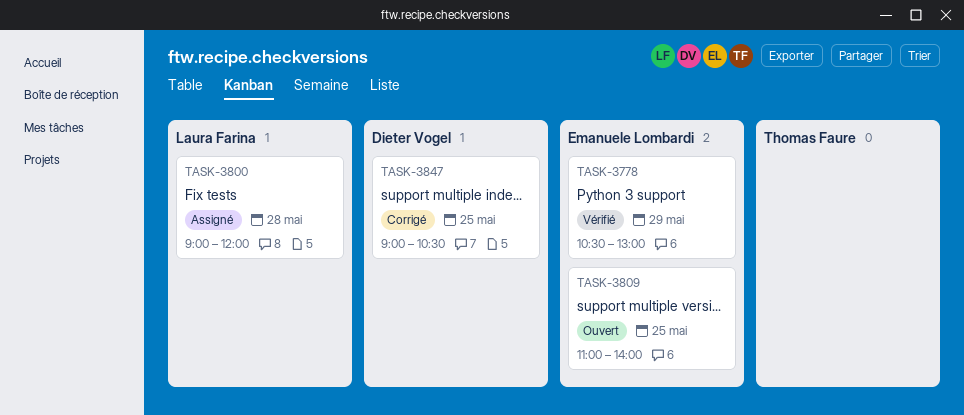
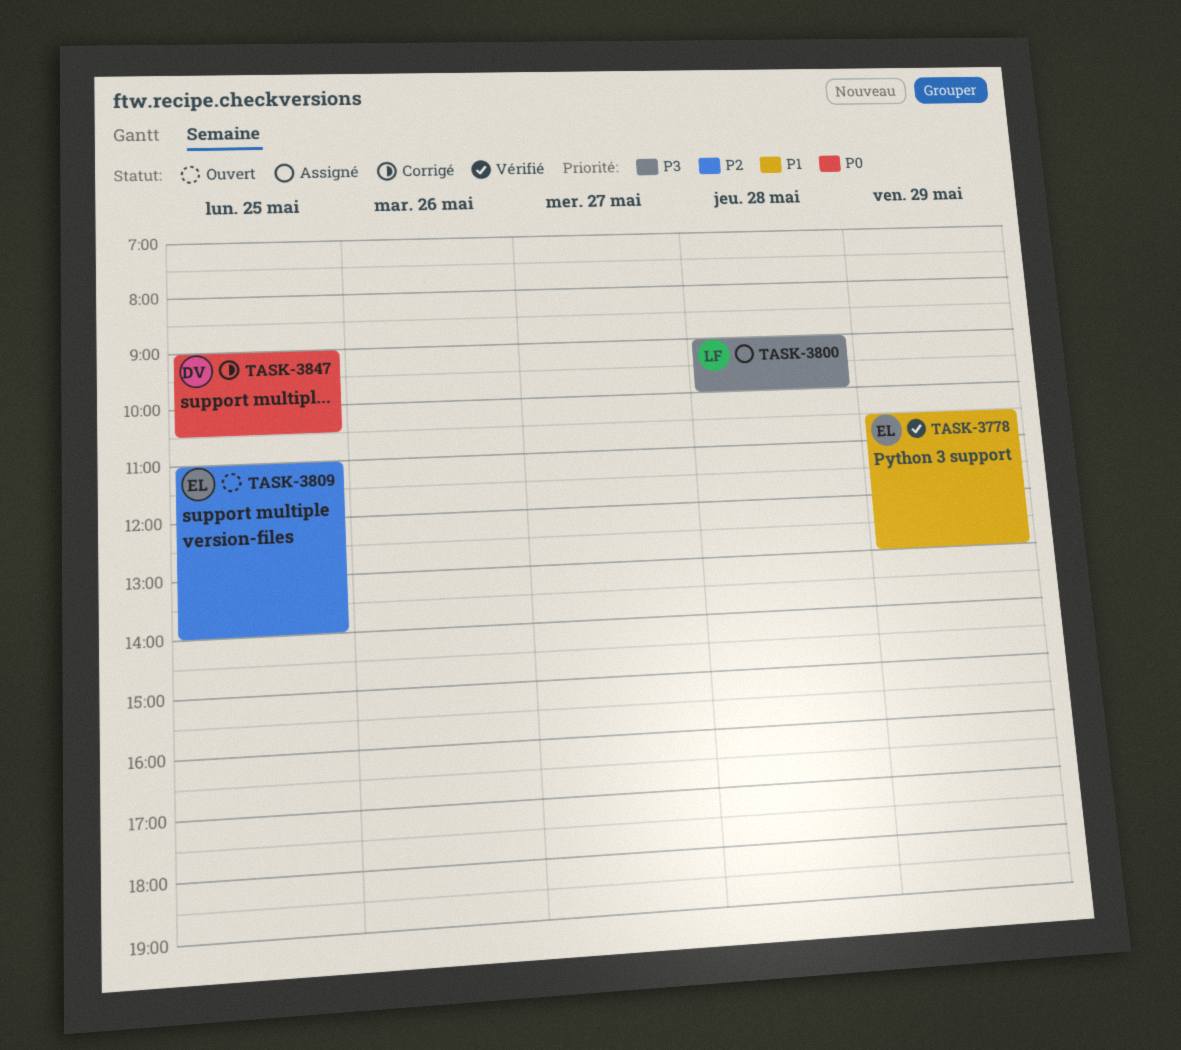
TASK-3800, ends: 12:00 -> 10:00

